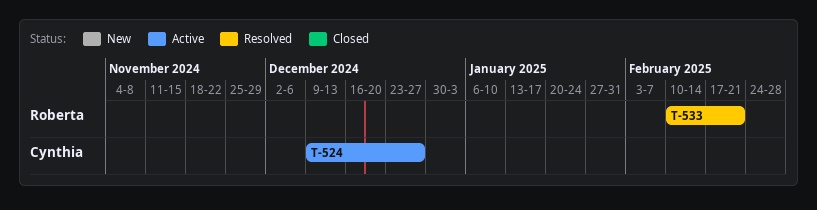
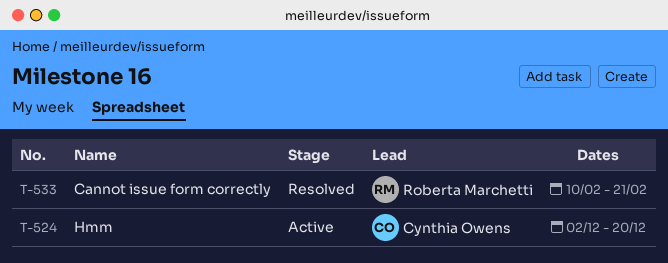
T-524, start: Dec 9 -> Dec 2
T-524, due: Dec 27 -> Dec 20

